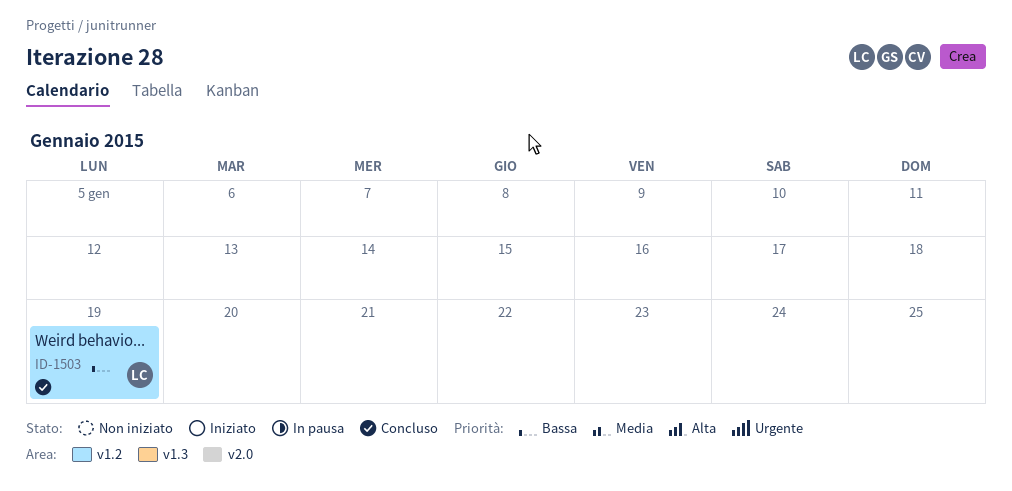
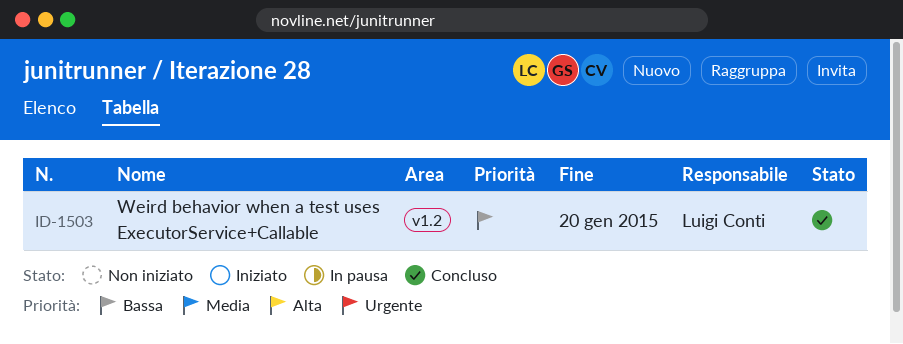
ID-1503, due: Jan 19 -> Jan 20

